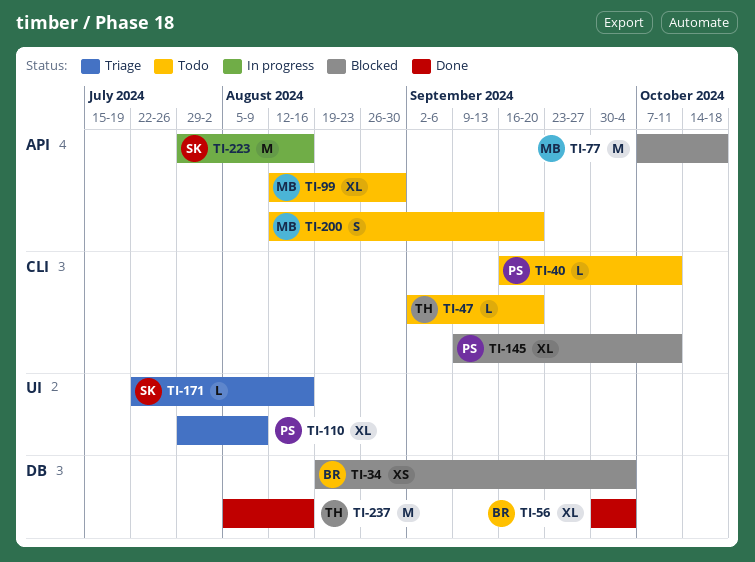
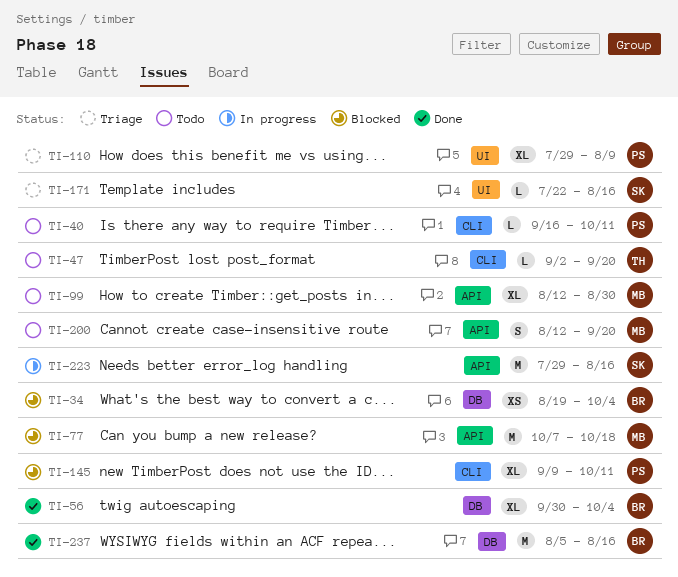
TI-237, owner: TH -> BR

